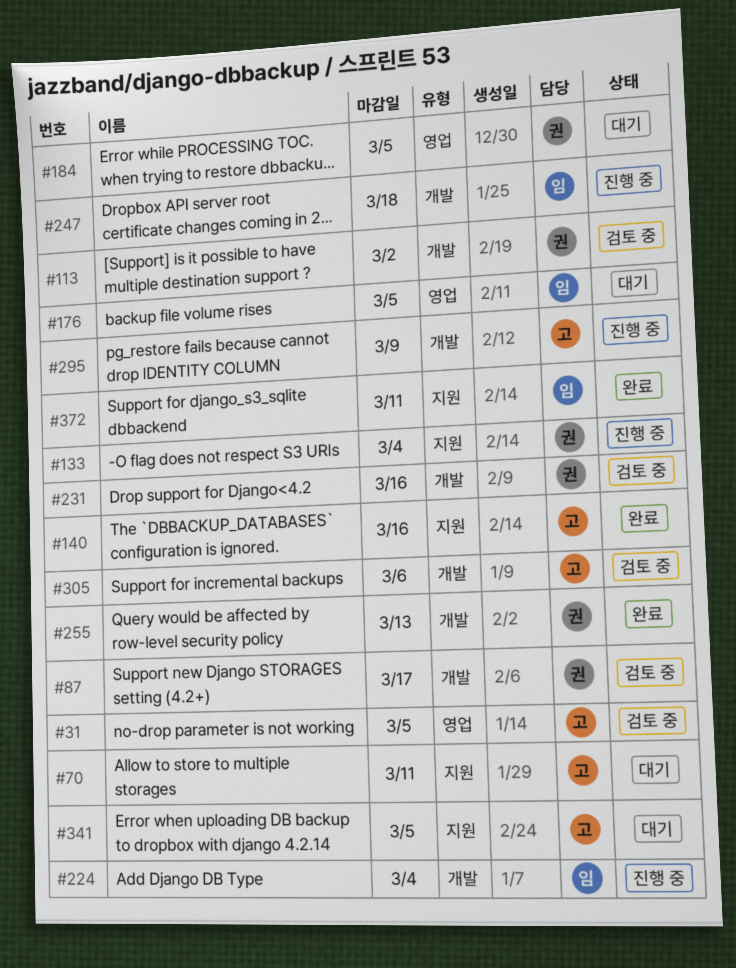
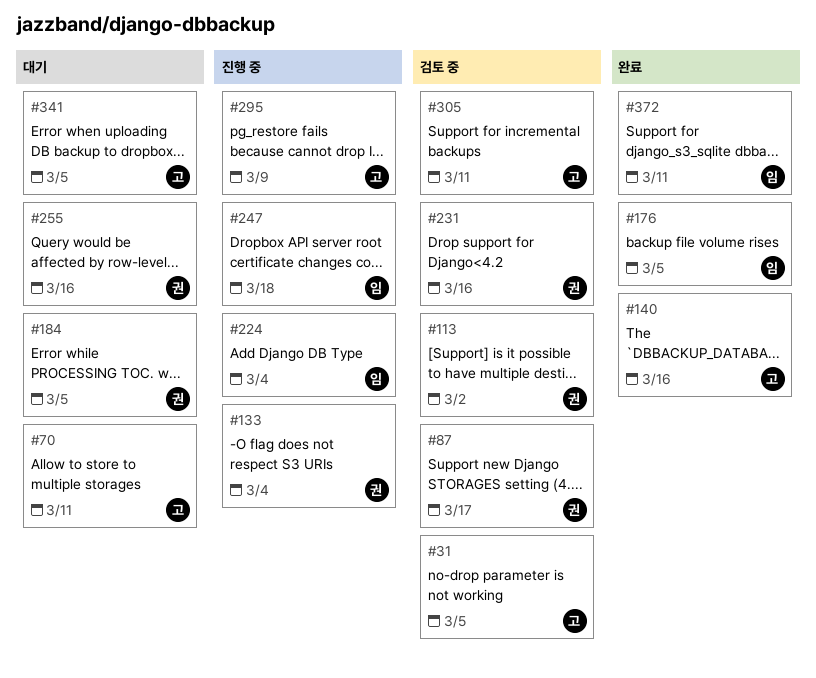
#176, status: 대기 -> 완료
#255, status: 완료 -> 대기
#255, due: Mar 13 -> Mar 16
#305, due: Mar 6 -> Mar 11

